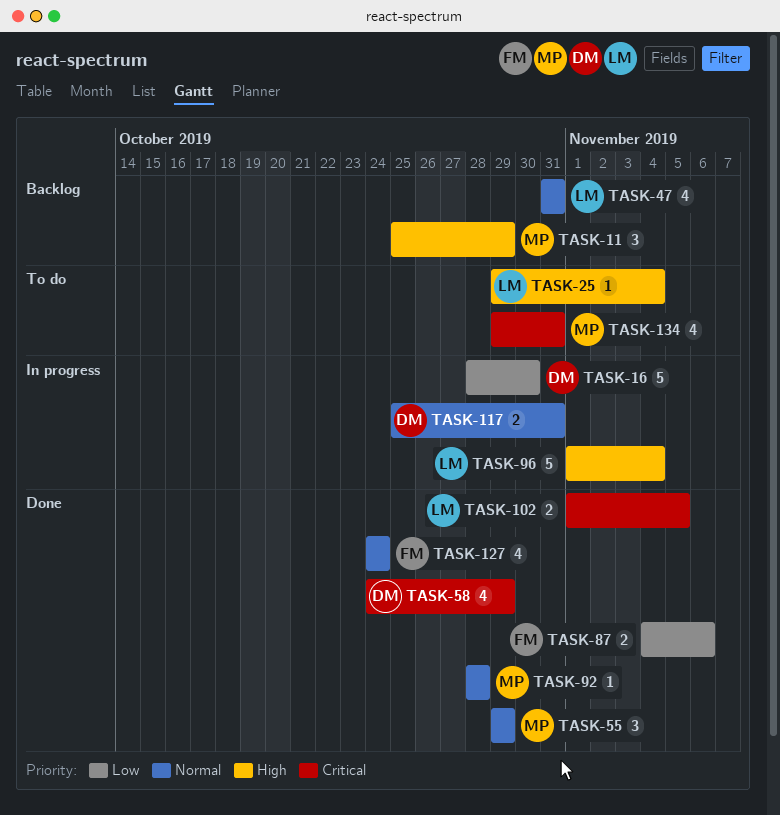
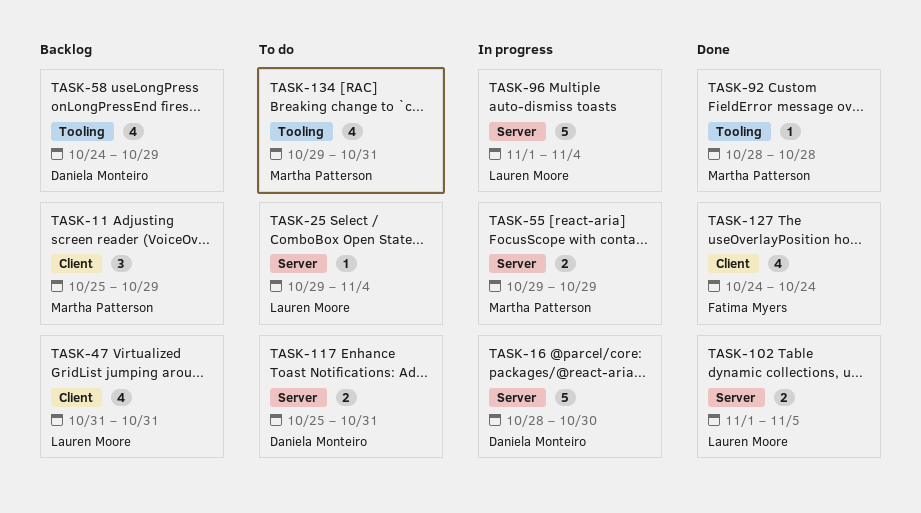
TASK-55, status: Done -> In progress
TASK-55, estimate: 3 -> 2
TASK-58, status: Done -> Backlog
TASK-87: present -> none
TASK-117, status: In progress -> To do

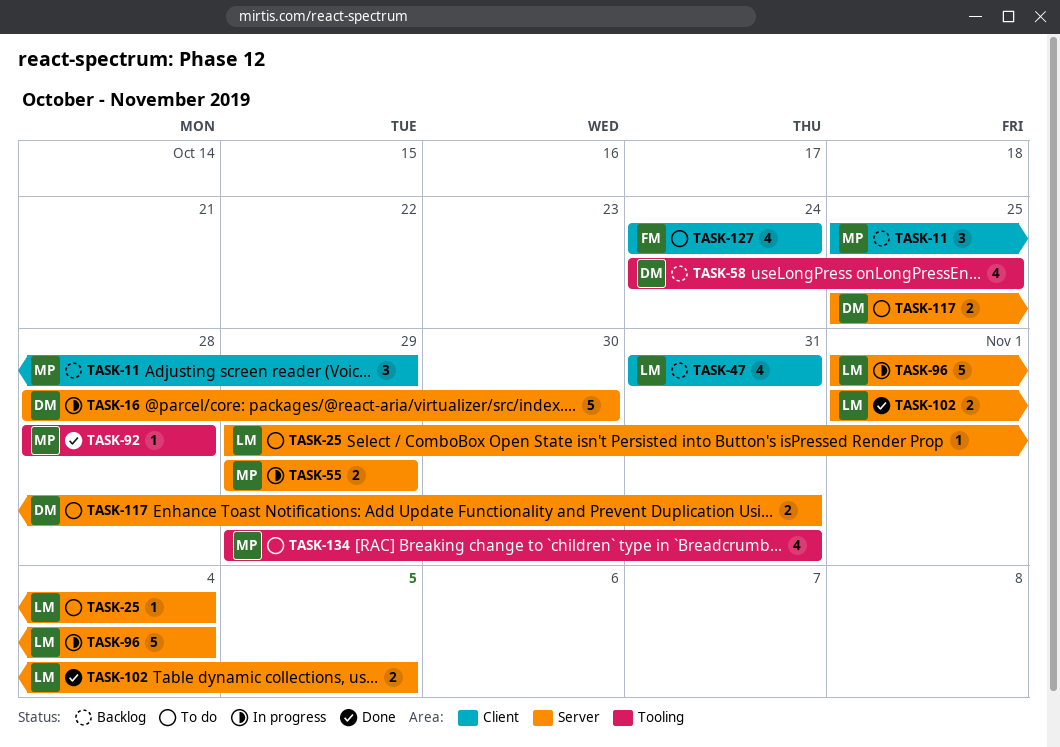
TASK-58, due: Oct 29 -> Oct 25
TASK-127, status: Done -> To do

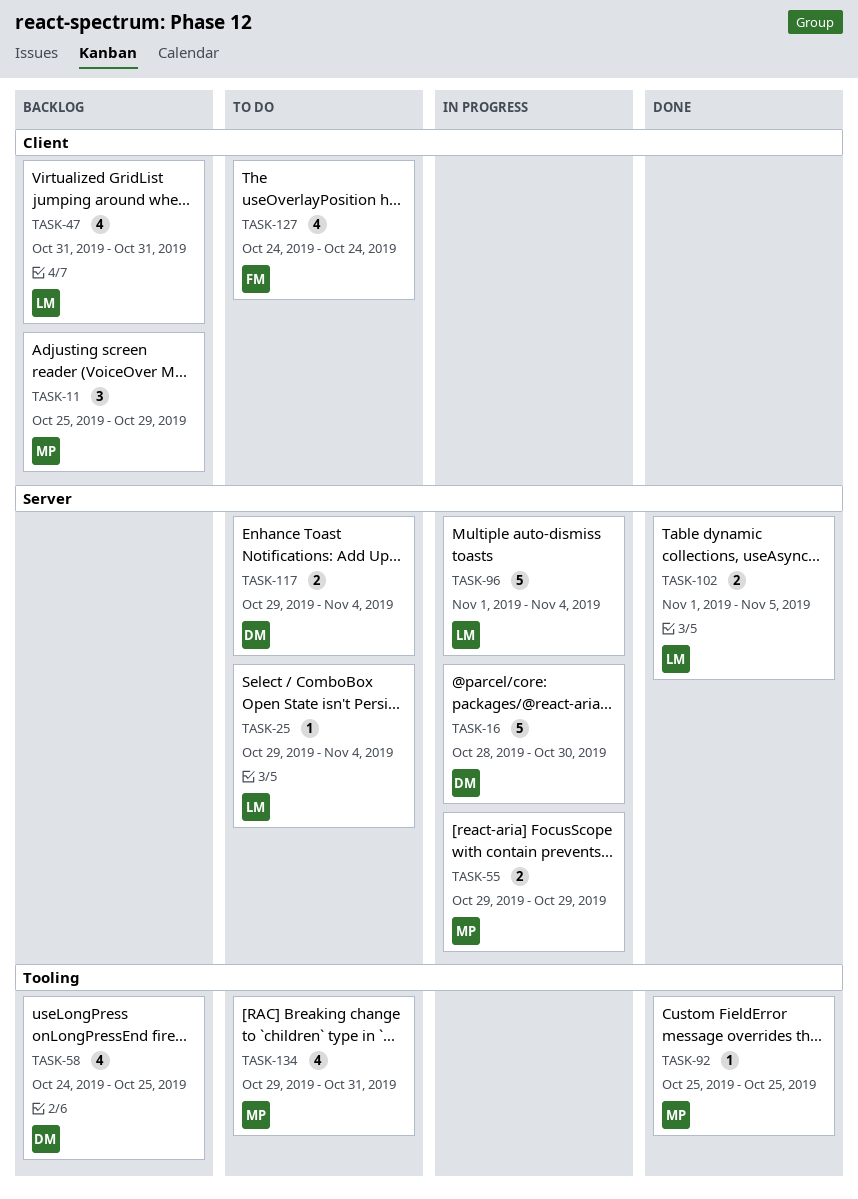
TASK-92, start: Oct 28 -> Oct 25
TASK-92, due: Oct 28 -> Oct 25
TASK-117, start: Oct 25 -> Oct 29
TASK-117, due: Oct 31 -> Nov 4

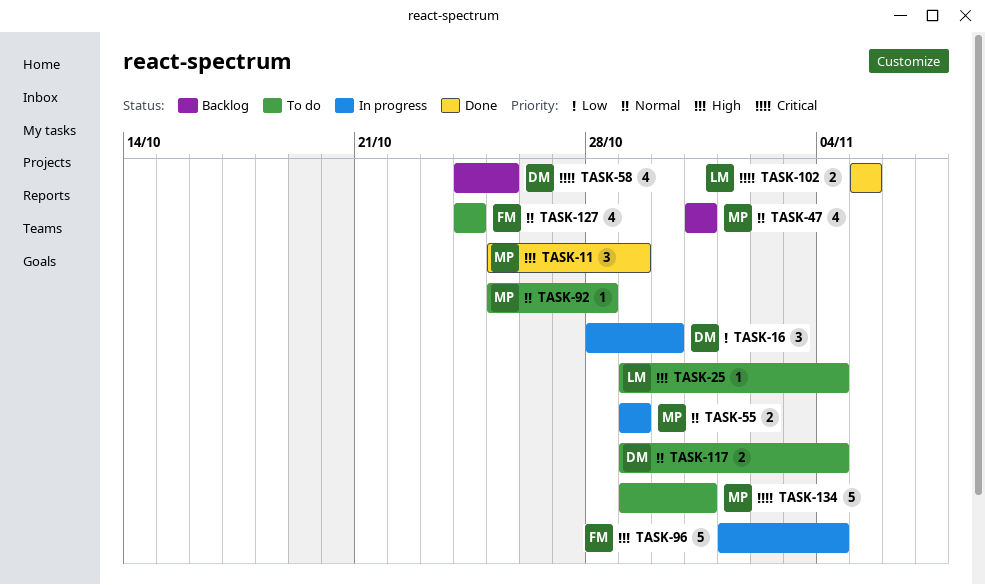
TASK-11, status: Backlog -> Done
TASK-16, estimate: 5 -> 3
TASK-47, owner: LM -> MP
TASK-92, status: Done -> To do
TASK-92, due: Oct 25 -> Oct 28
TASK-96, owner: LM -> FM
TASK-102, start: Nov 1 -> Nov 5
TASK-134, estimate: 4 -> 5

